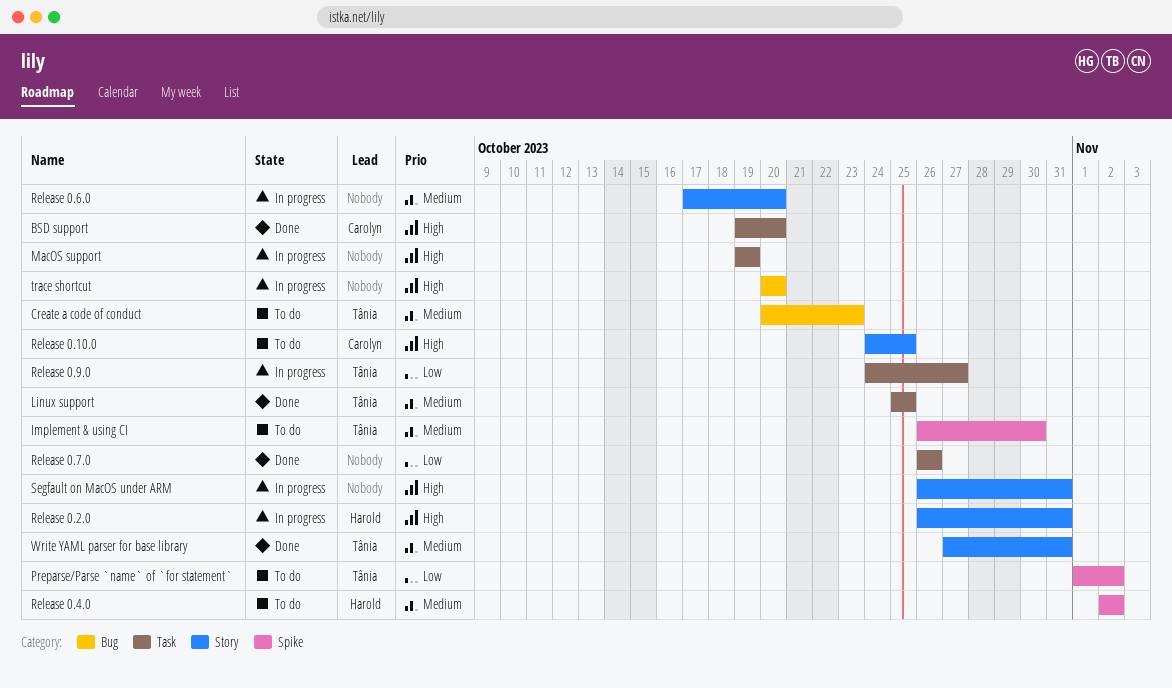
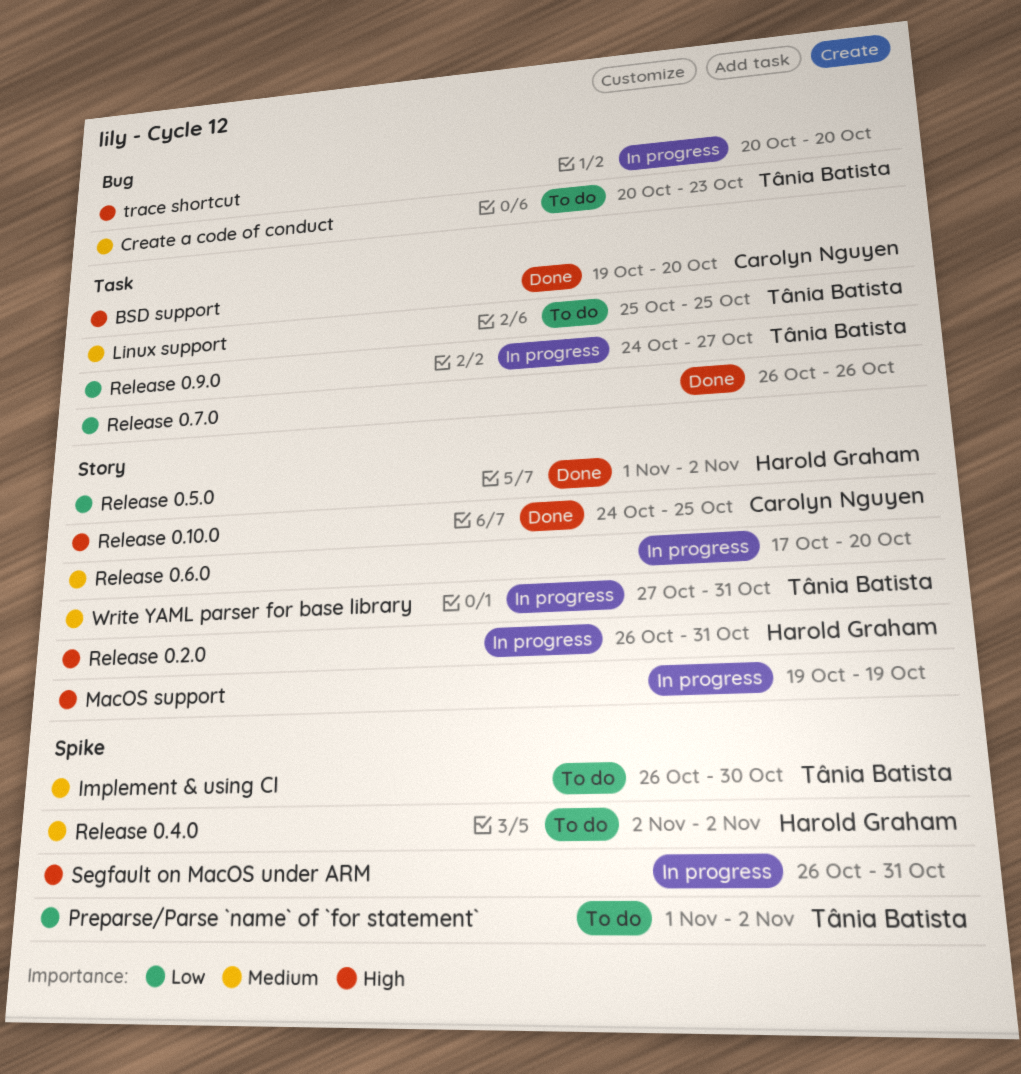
Linux support, status: Done -> To do
MacOS support, label: Task -> Story
Release 0.10.0, status: To do -> Done
Release 0.5.0: none -> present
Segfault on MacOS under ARM, label: Story -> Spike
Write YAML parser for base library, status: Done -> In progress

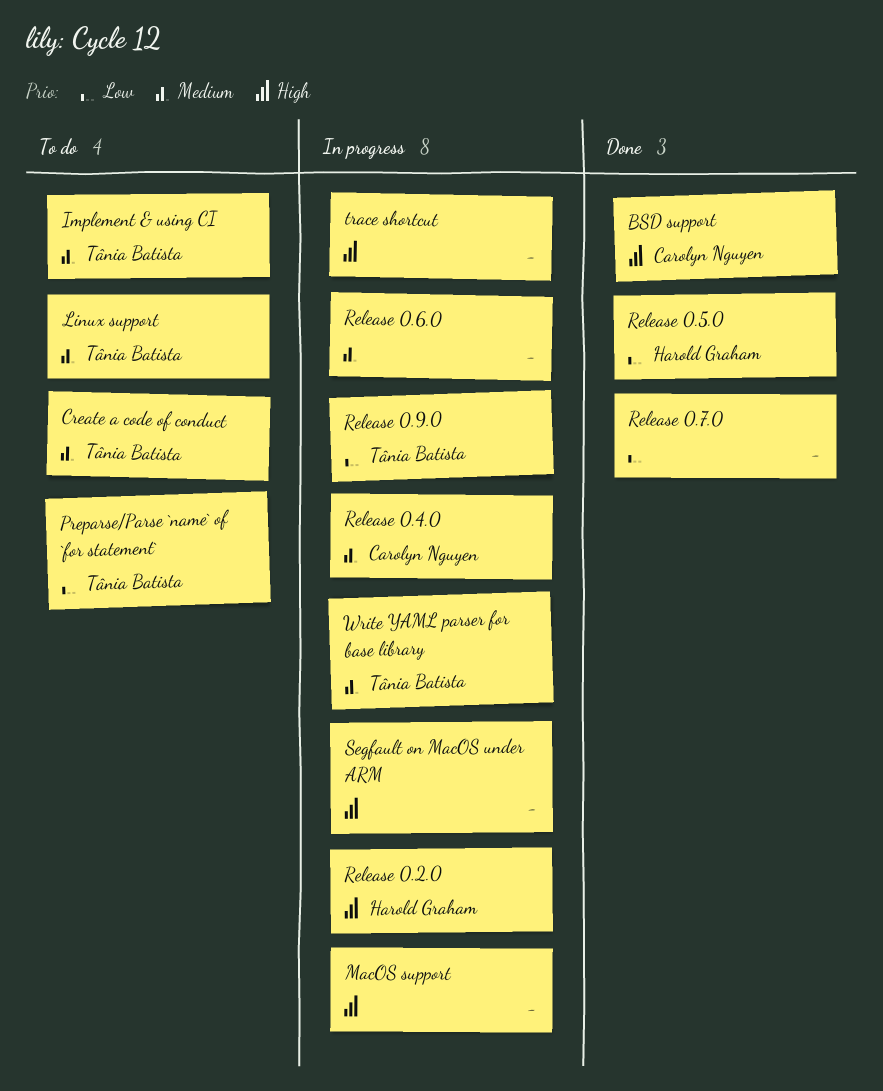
Release 0.10.0: present -> none
Release 0.4.0, status: To do -> In progress
Release 0.4.0, owner: Harold Graham -> Carolyn Nguyen

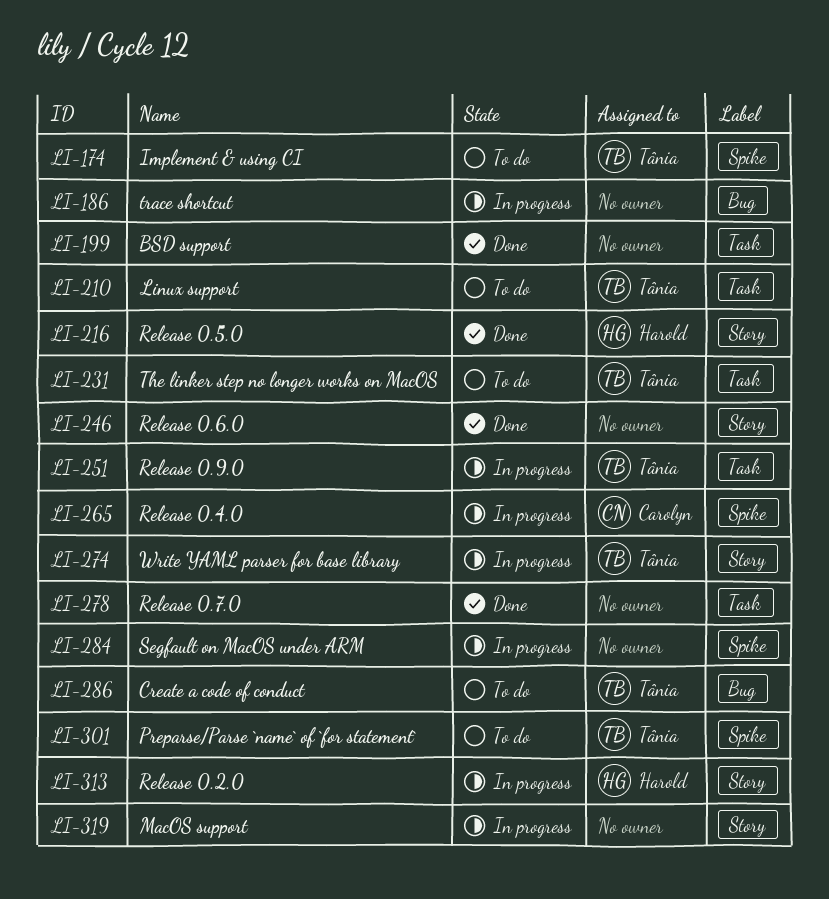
BSD support, owner: Carolyn Nguyen -> none
Release 0.6.0, status: In progress -> Done
The linker step no longer works on MacOS: none -> present

